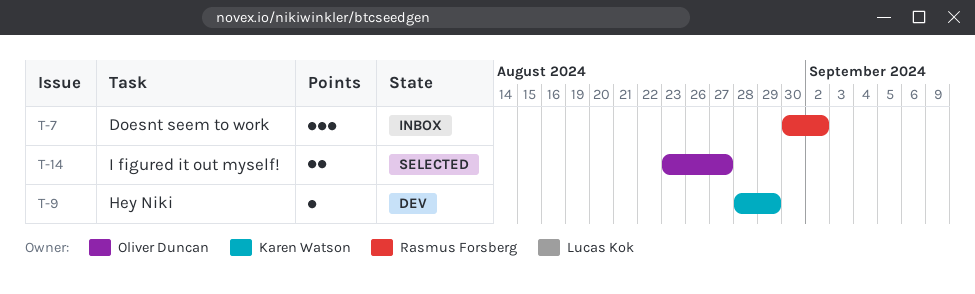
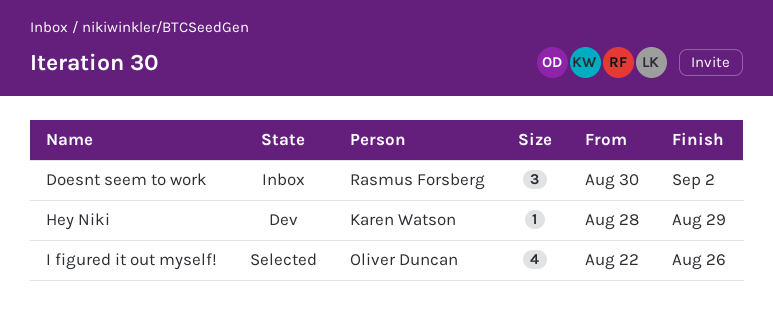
I figured it out myself!, estimate: 2 -> 4
I figured it out myself!, start: Aug 23 -> Aug 22
I figured it out myself!, due: Aug 27 -> Aug 26

